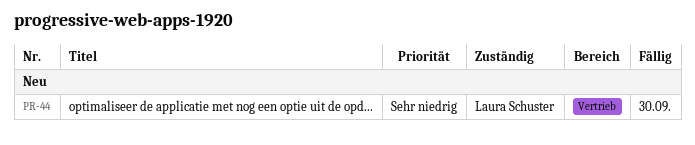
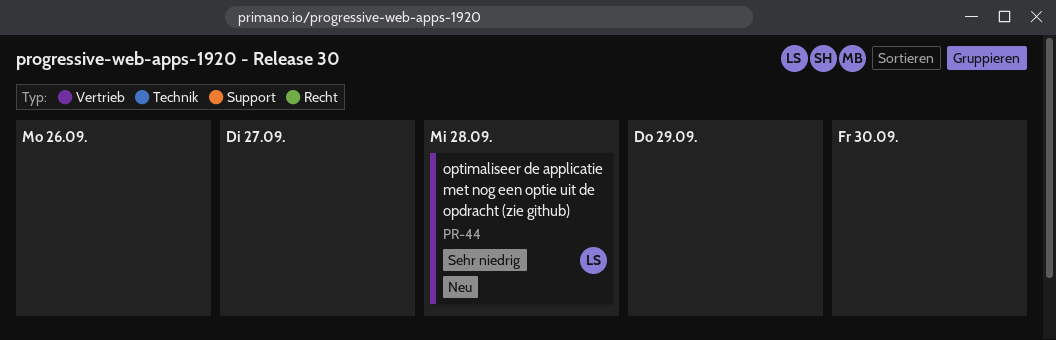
PR-44, due: Sep 30 -> Sep 28

